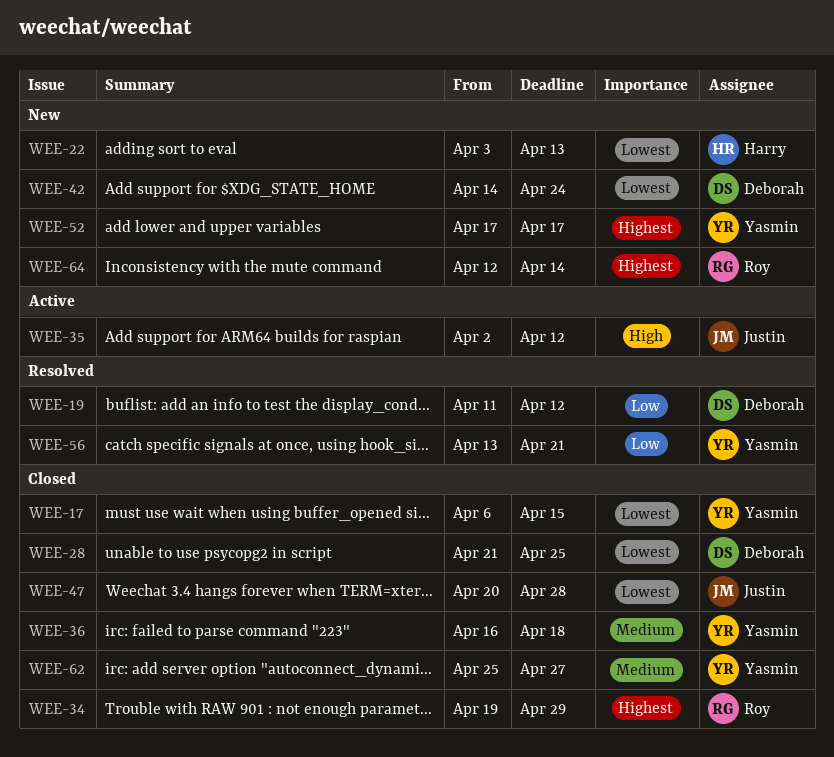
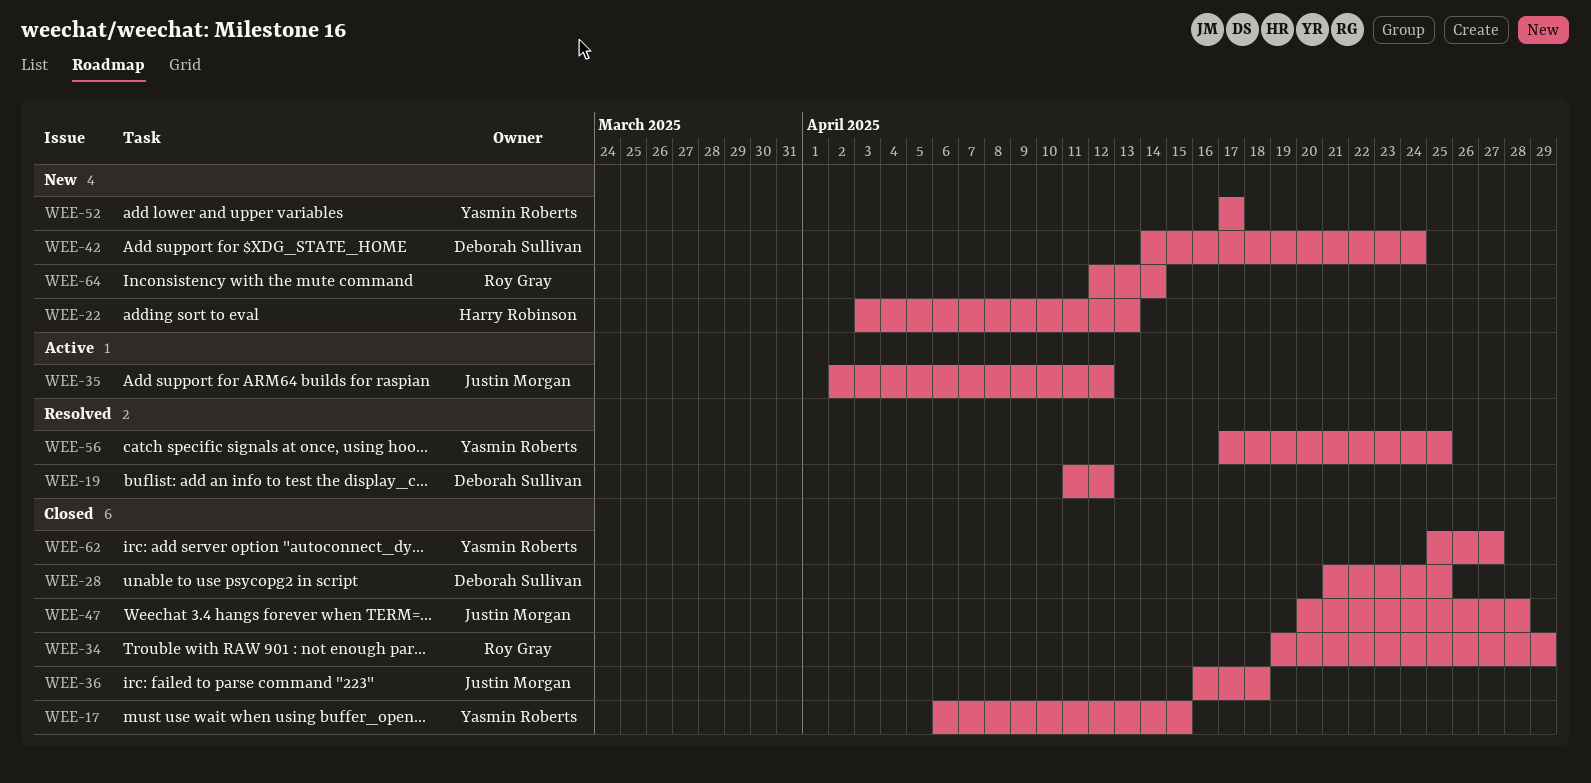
WEE-36, owner: Yasmin Roberts -> Justin Morgan
WEE-56, start: Apr 13 -> Apr 17
WEE-56, due: Apr 21 -> Apr 25

